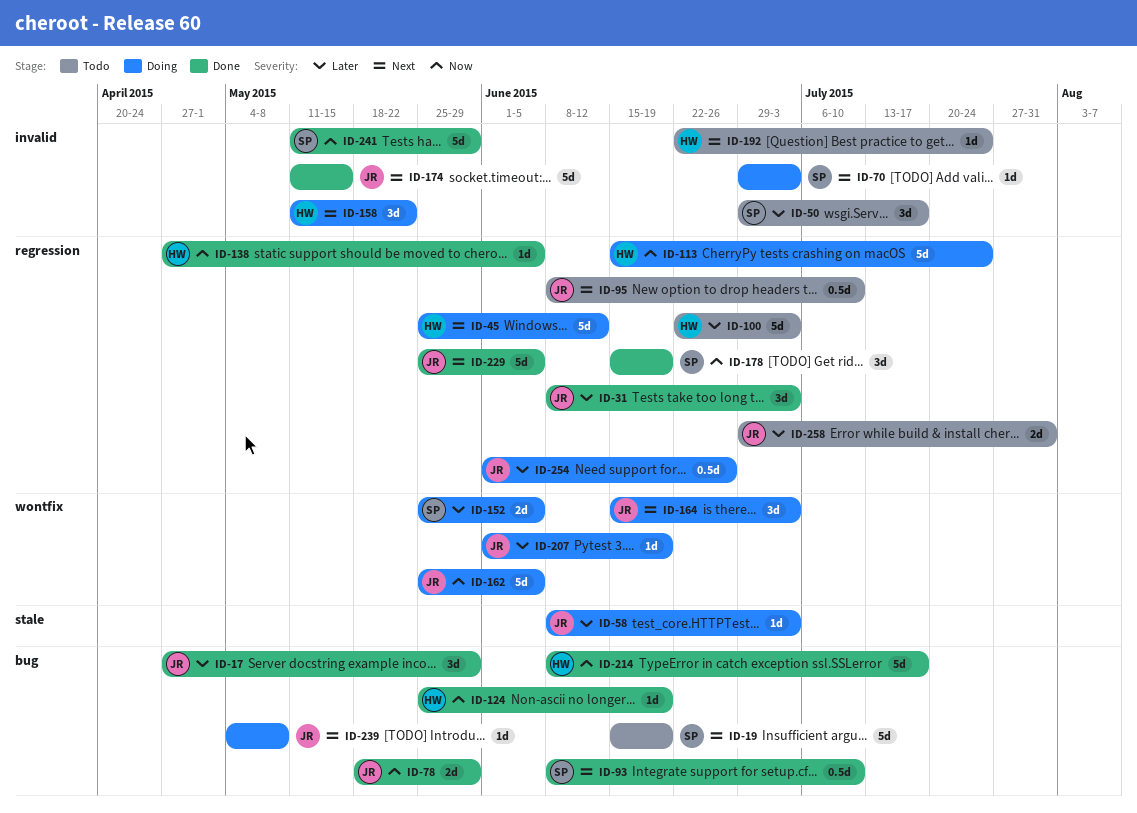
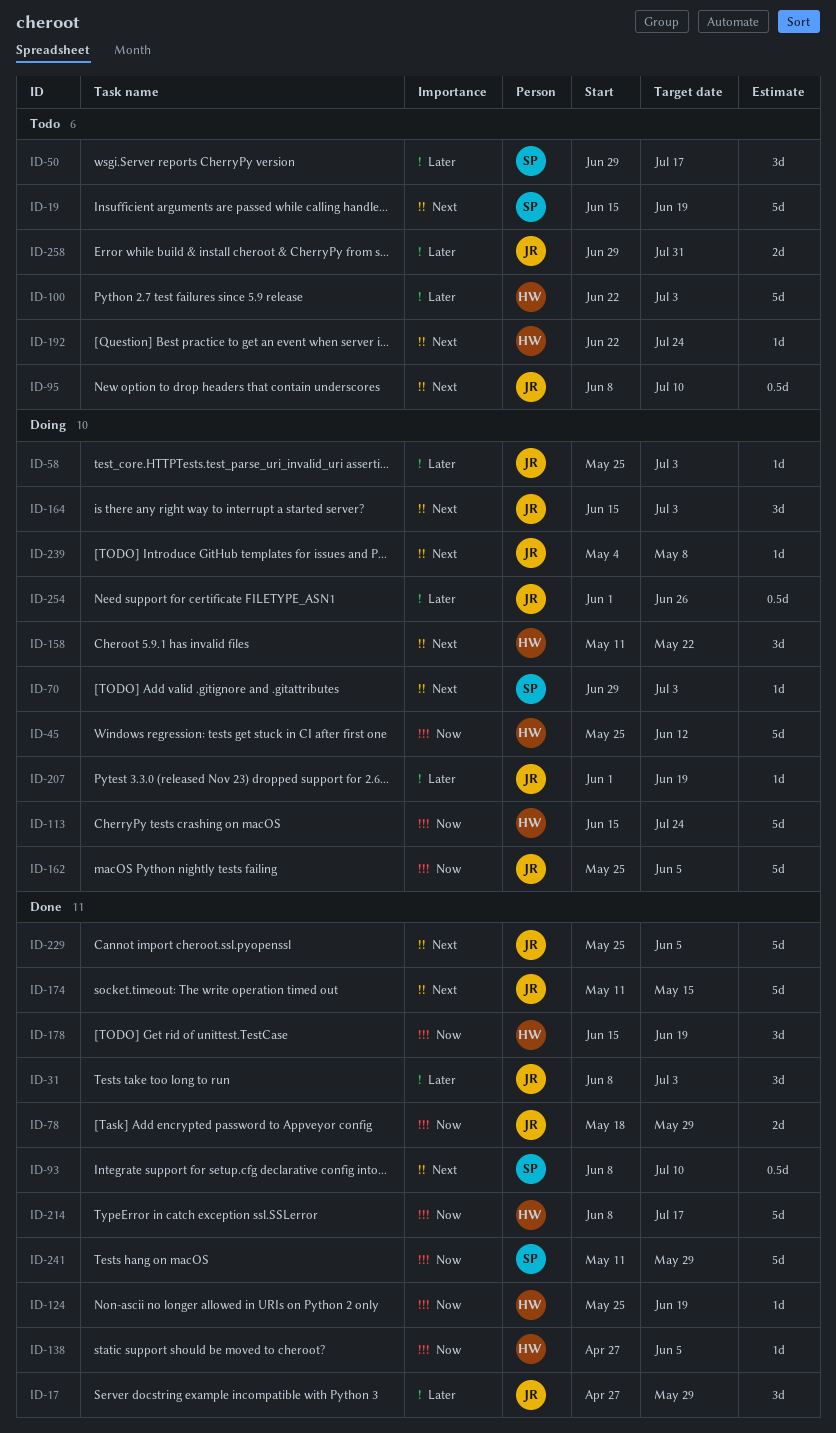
ID-45, priority: Next -> Now
ID-58, start: Jun 8 -> May 25
ID-152: present -> none
ID-178, owner: SP -> HW

